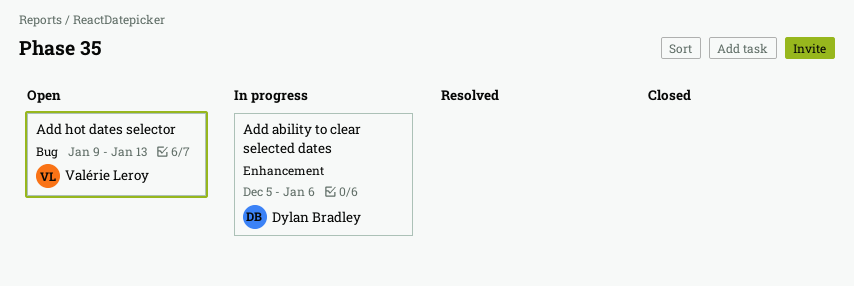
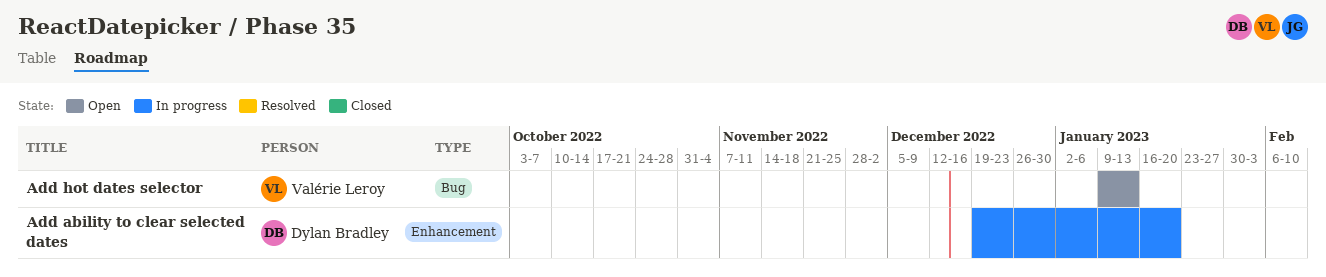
Add ability to clear selected dates, start: Dec 5 -> Dec 19
Add ability to clear selected dates, due: Jan 6 -> Jan 20

